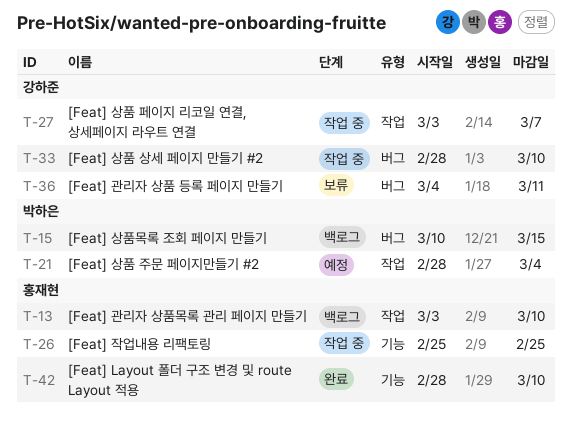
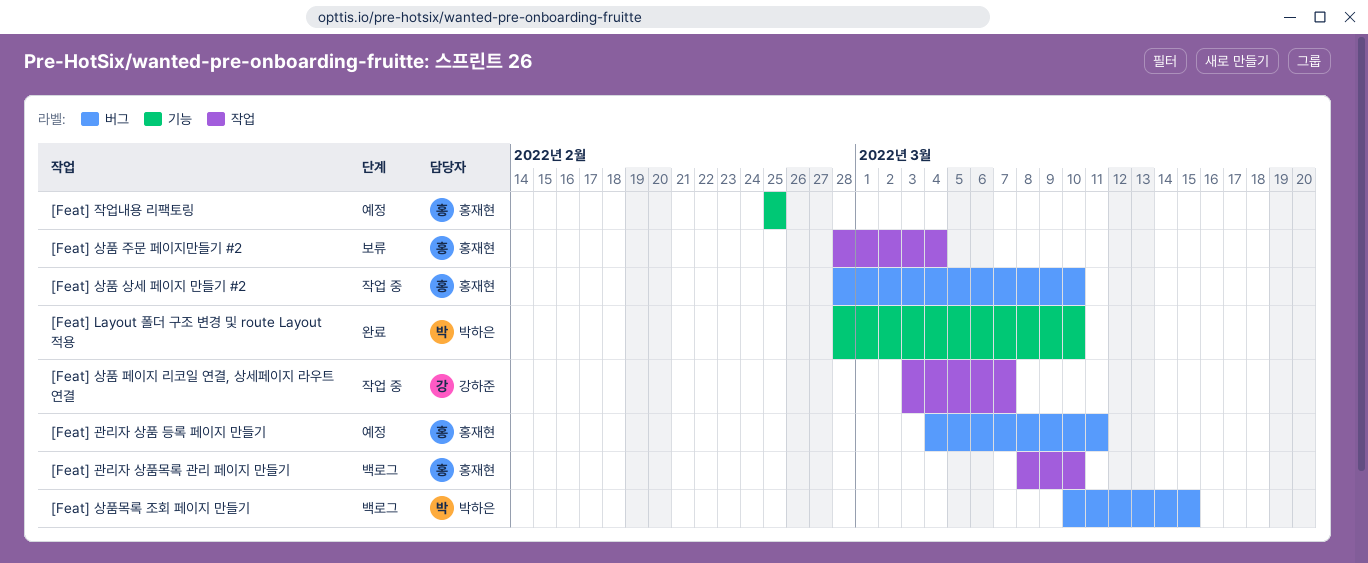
[Feat] Layout 폴더 구조 변경 및 route Layout 적용, owner: 홍재현 -> 박하은
[Feat] 관리자 상품 등록 페이지 만들기, status: 보류 -> 예정
[Feat] 관리자 상품 등록 페이지 만들기, owner: 강하준 -> 홍재현
[Feat] 관리자 상품목록 관리 페이지 만들기, start: Mar 3 -> Mar 8
[Feat] 상품 상세 페이지 만들기 #2, owner: 강하준 -> 홍재현
[Feat] 상품 주문 페이지만들기 #2, status: 예정 -> 보류
[Feat] 상품 주문 페이지만들기 #2, owner: 박하은 -> 홍재현
[Feat] 작업내용 리팩토링, status: 작업 중 -> 예정

